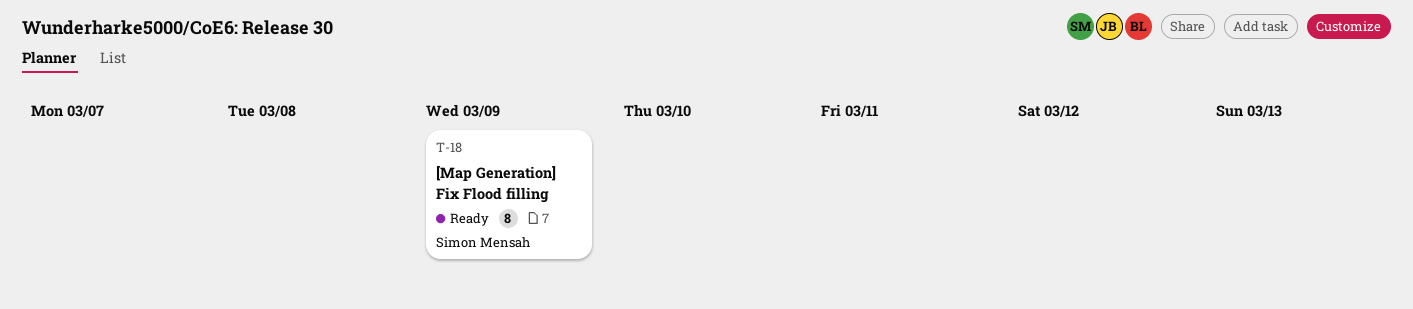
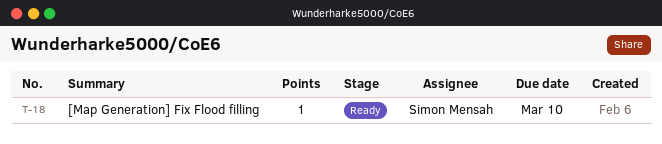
T-18, estimate: 8 -> 1
T-18, due: Mar 9 -> Mar 10

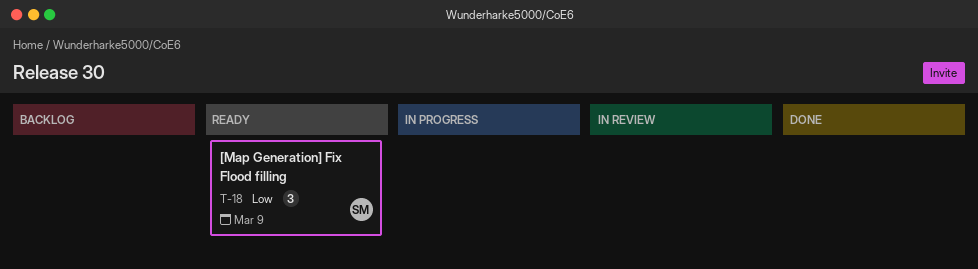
T-18, estimate: 1 -> 3
T-18, due: Mar 10 -> Mar 9

